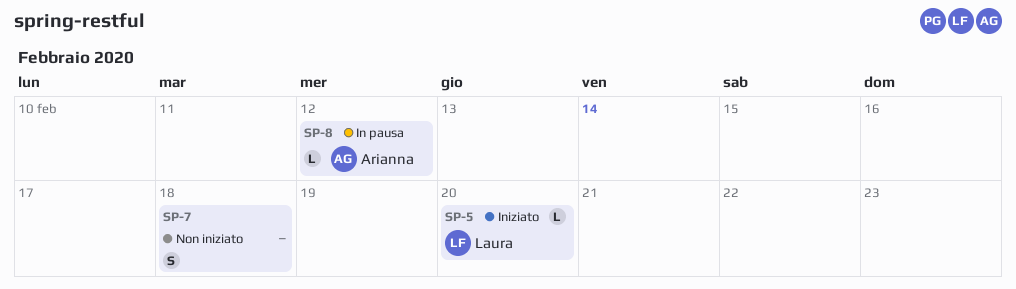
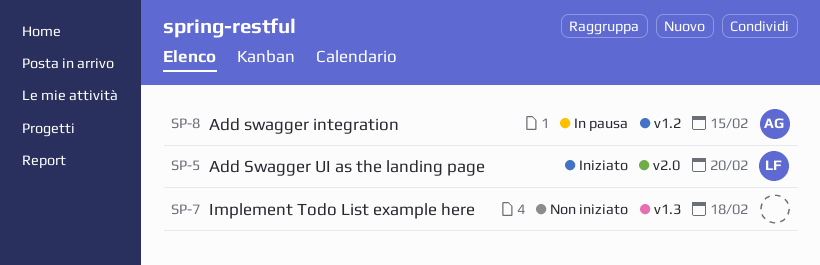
SP-8, due: Feb 12 -> Feb 15

